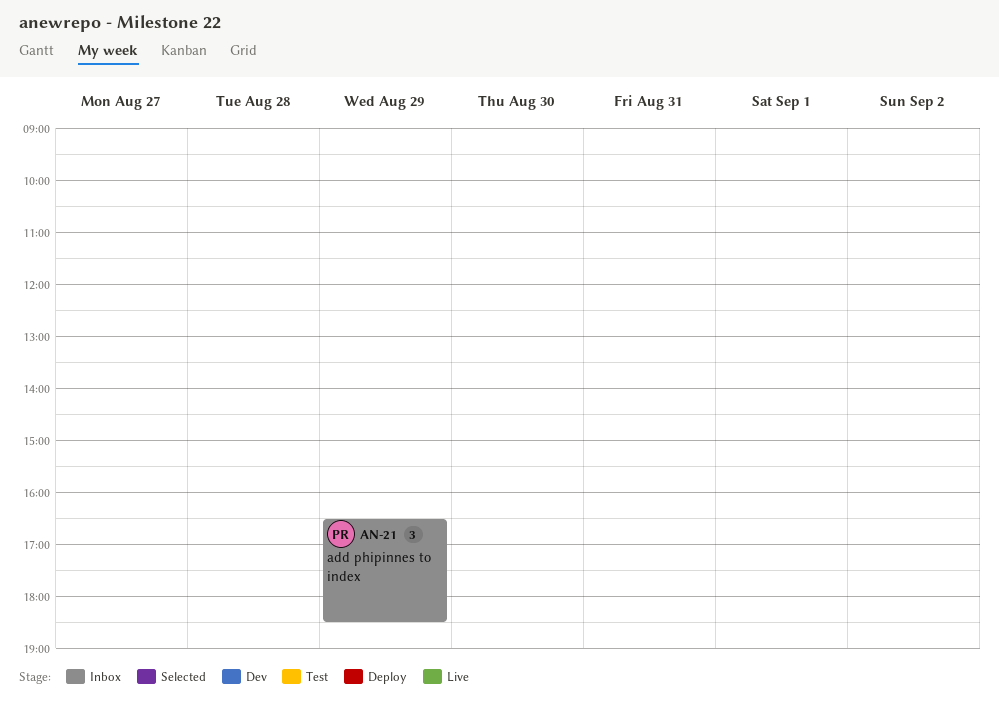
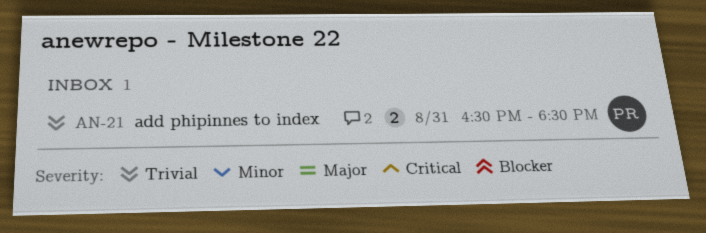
AN-21, estimate: 3 -> 2
AN-21, day: Aug 29 -> Aug 31

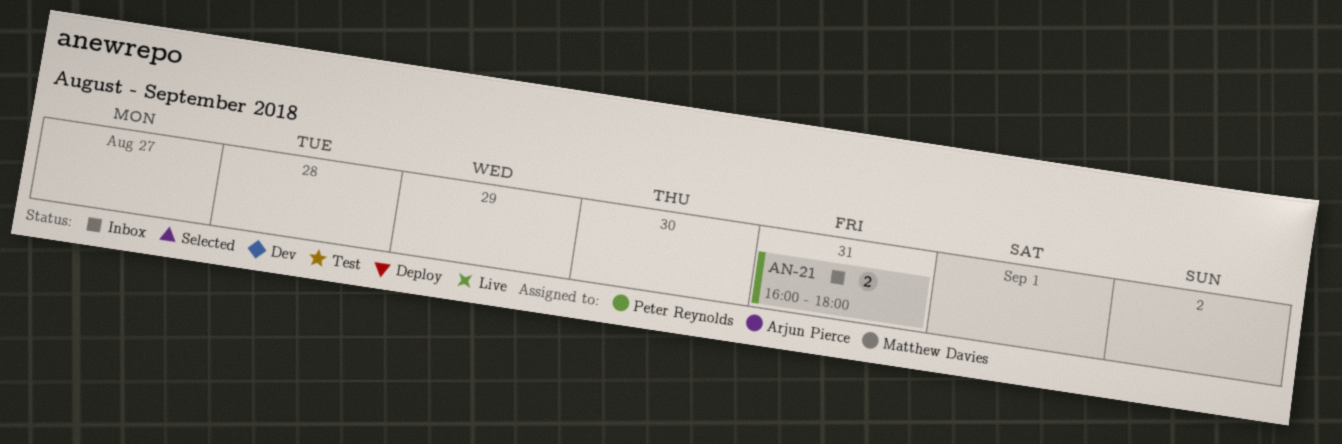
AN-21, begins: 16:30 -> 16:00
AN-21, ends: 18:30 -> 18:00

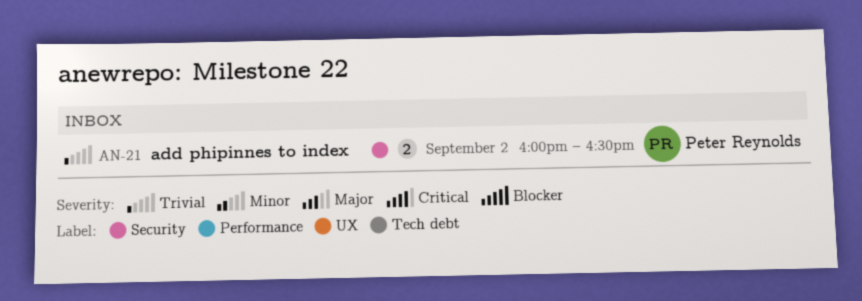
AN-21, day: Aug 31 -> Sep 2
AN-21, ends: 18:00 -> 16:30

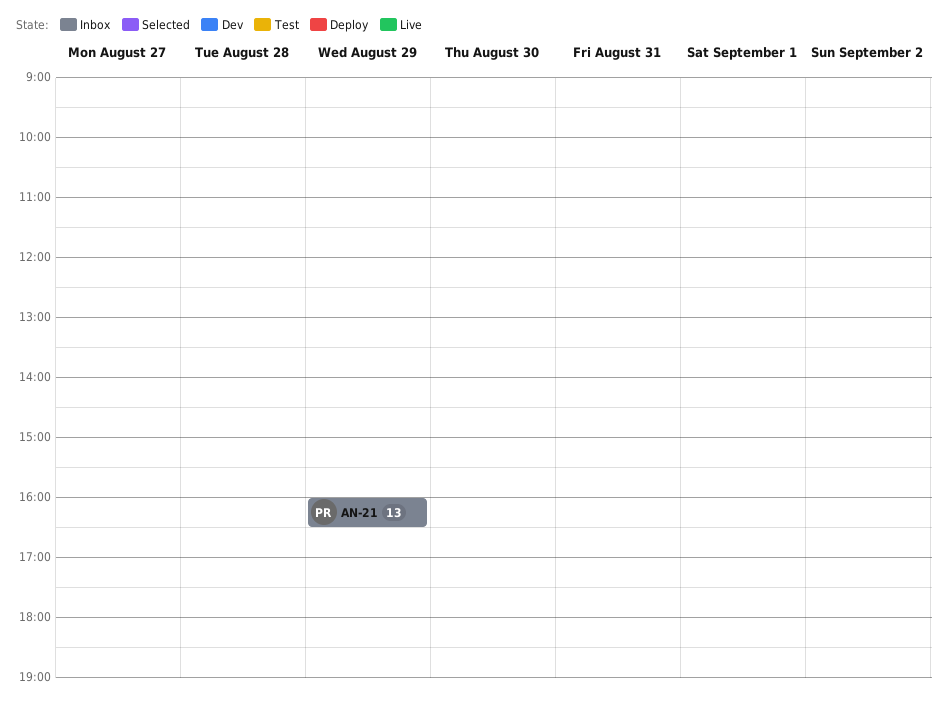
AN-21, estimate: 2 -> 13
AN-21, day: Sep 2 -> Aug 29

